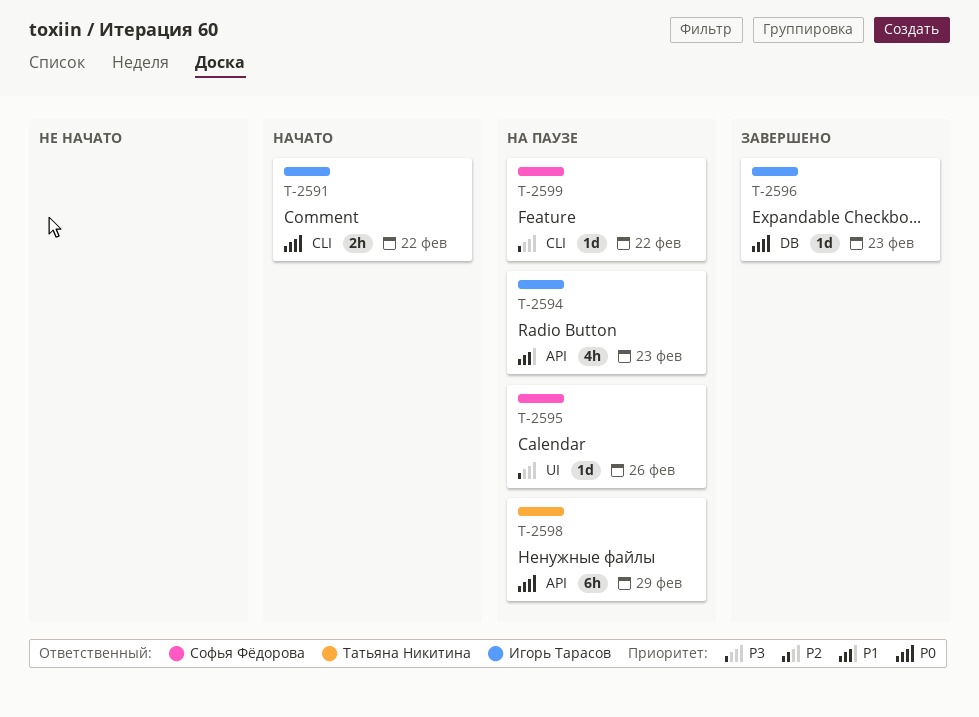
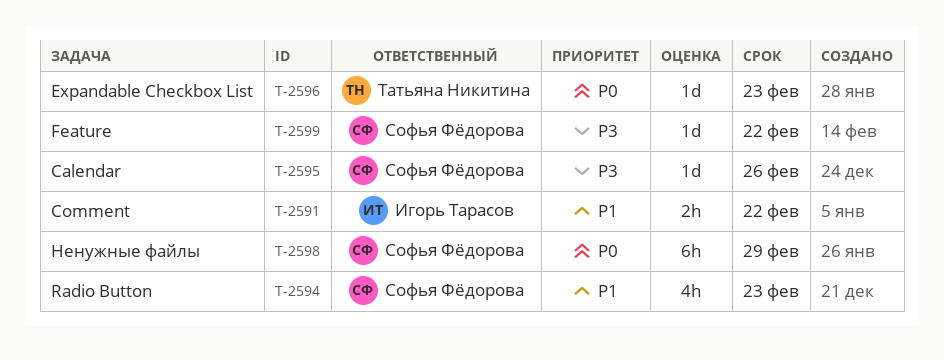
T-2591, priority: P0 -> P1
T-2594, owner: Игорь Тарасов -> Софья Фёдорова
T-2596, owner: Игорь Тарасов -> Татьяна Никитина
T-2598, owner: Татьяна Никитина -> Софья Фёдорова

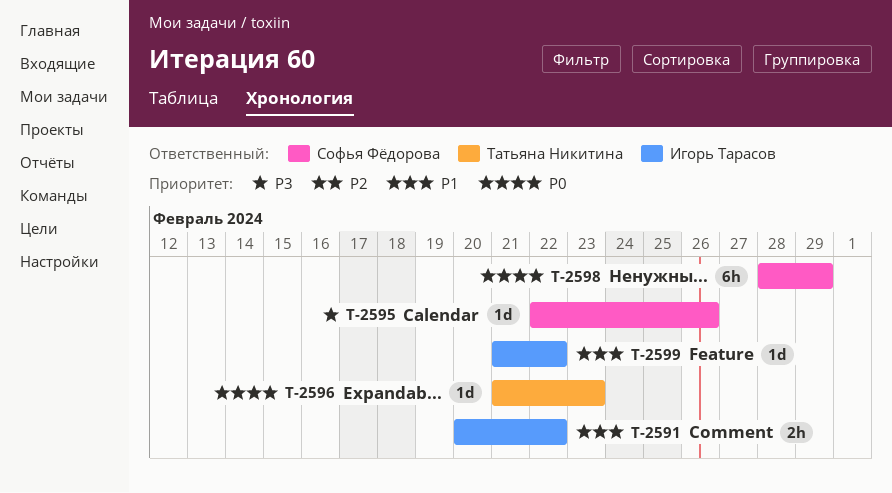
T-2594: present -> none
T-2599, owner: Софья Фёдорова -> Игорь Тарасов
T-2599, priority: P3 -> P1

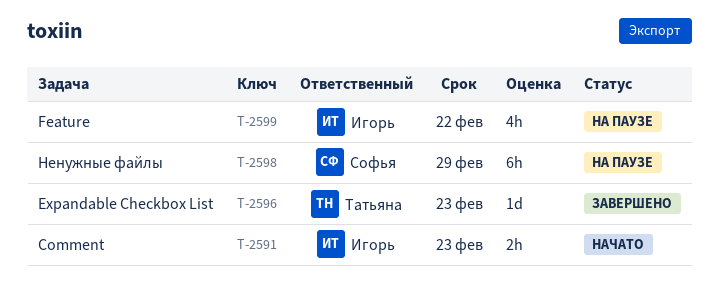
T-2591, due: Feb 22 -> Feb 23
T-2595: present -> none
T-2599, estimate: 1d -> 4h

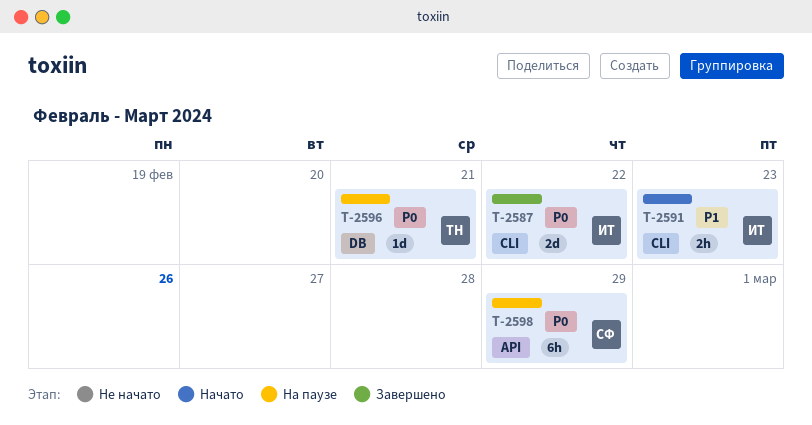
T-2587: none -> present
T-2596, status: Завершено -> На паузе
T-2596, due: Feb 23 -> Feb 21
T-2599: present -> none

